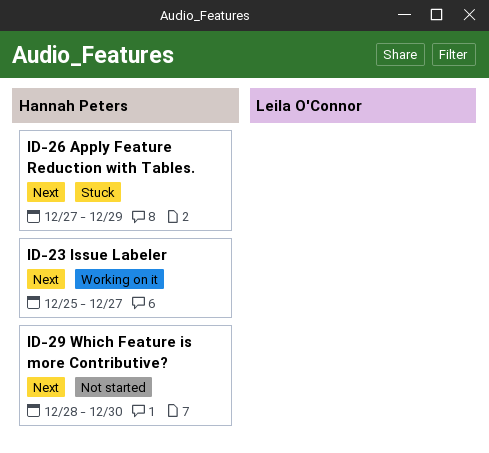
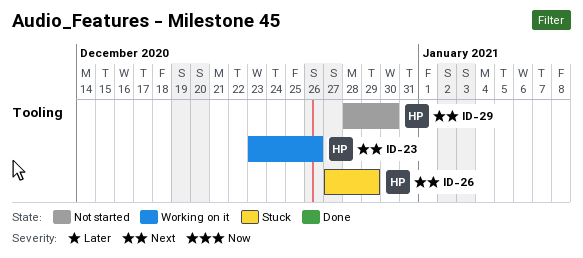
ID-23, start: Dec 25 -> Dec 23
ID-23, due: Dec 27 -> Dec 26

